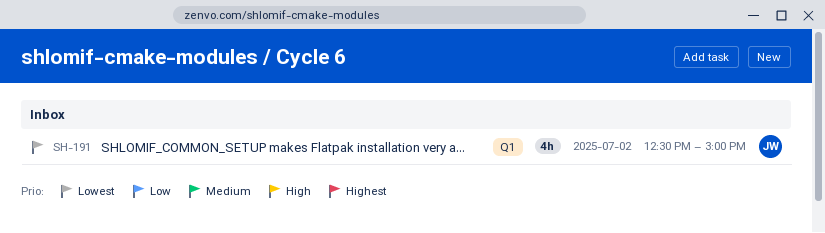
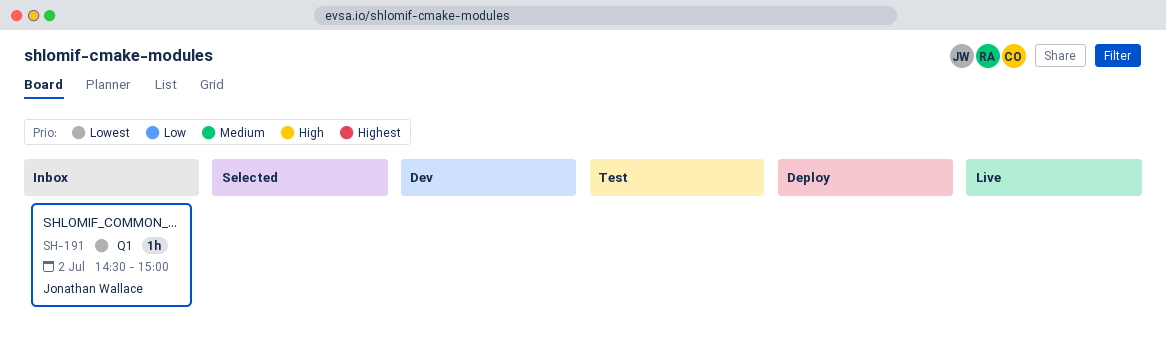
SH-191, estimate: 4h -> 1h
SH-191, begins: 12:30 -> 14:30

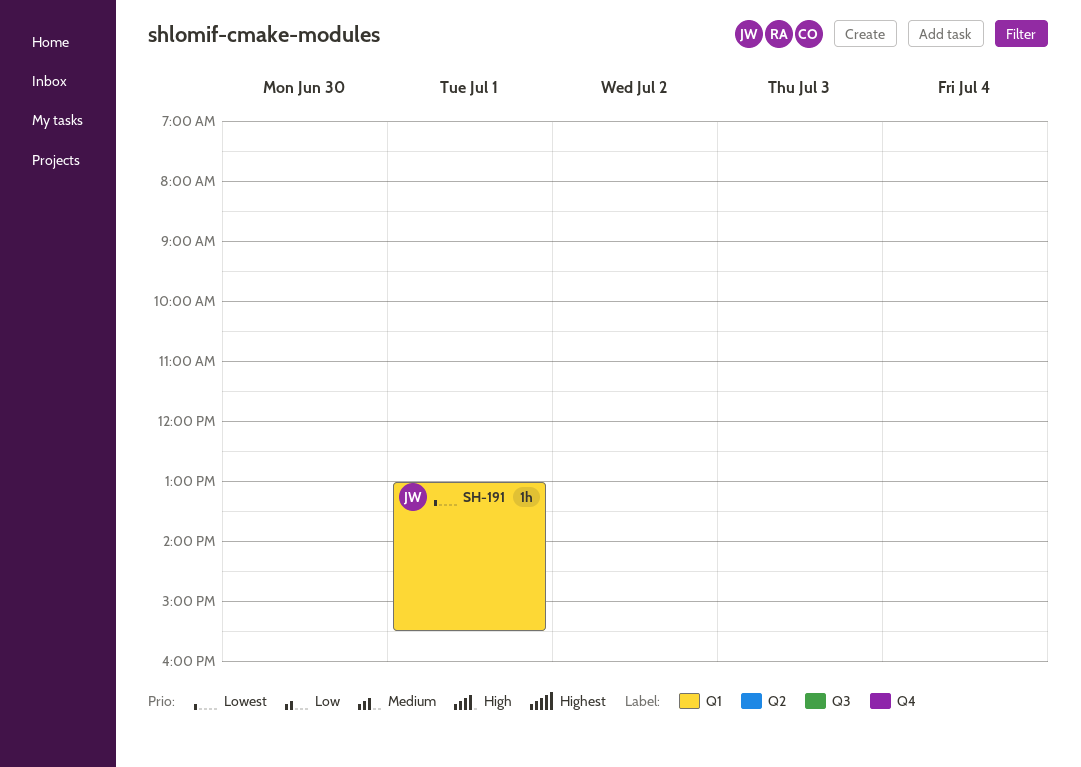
SH-191, day: Jul 2 -> Jul 1
SH-191, begins: 14:30 -> 13:00
SH-191, ends: 15:00 -> 15:30

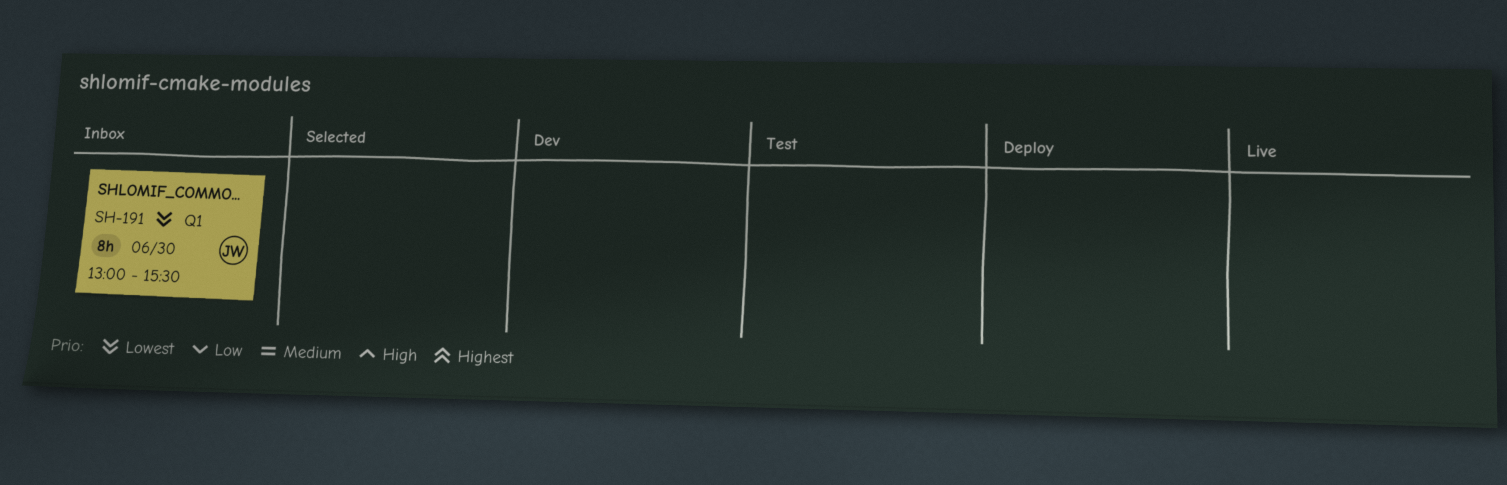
SH-191, estimate: 1h -> 8h
SH-191, day: Jul 1 -> Jun 30

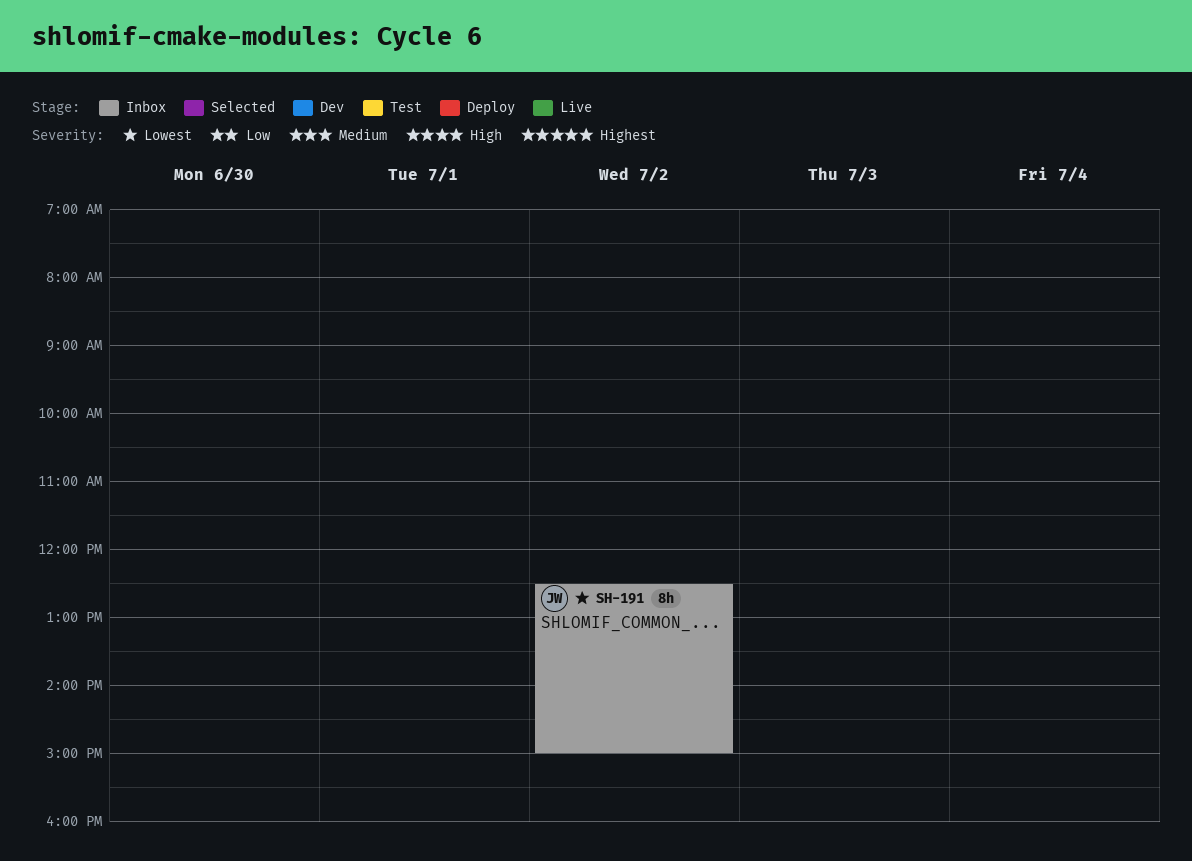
SH-191, day: Jun 30 -> Jul 2
SH-191, begins: 13:00 -> 12:30
SH-191, ends: 15:30 -> 15:00

